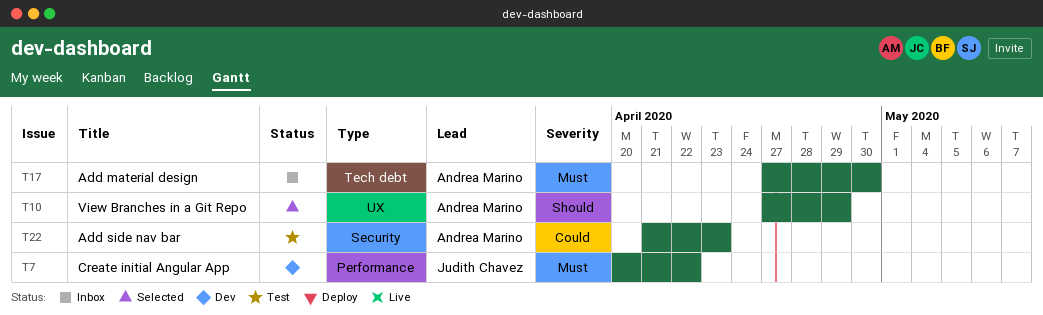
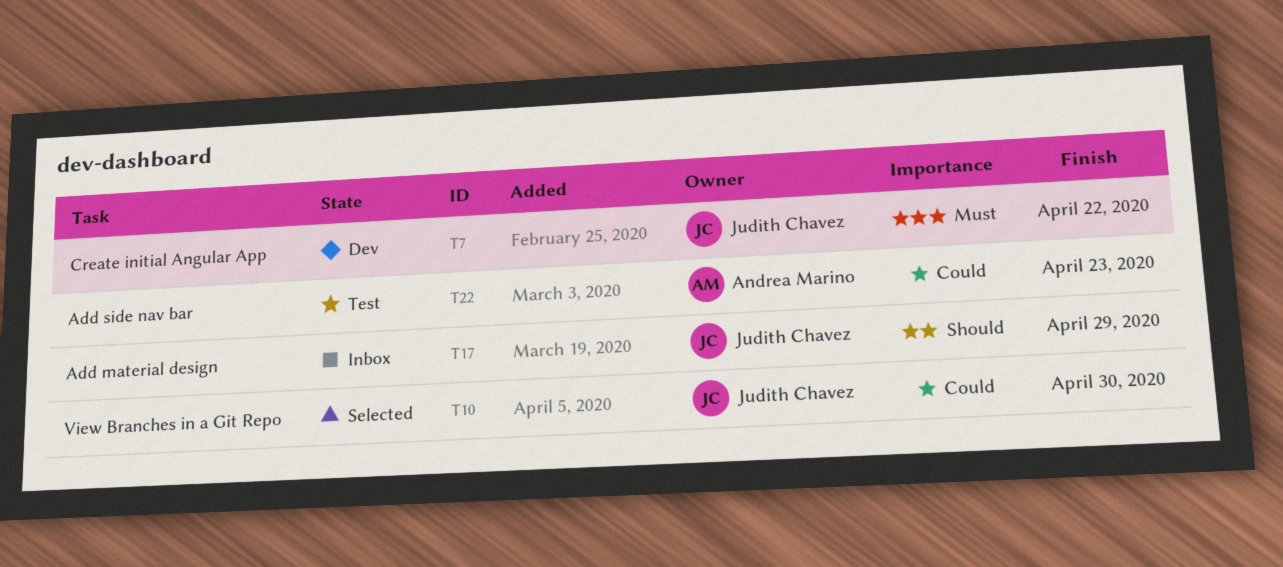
T10, owner: Andrea Marino -> Judith Chavez
T10, priority: Should -> Could
T10, due: Apr 29 -> Apr 30
T17, owner: Andrea Marino -> Judith Chavez
T17, priority: Must -> Should
T17, due: Apr 30 -> Apr 29

